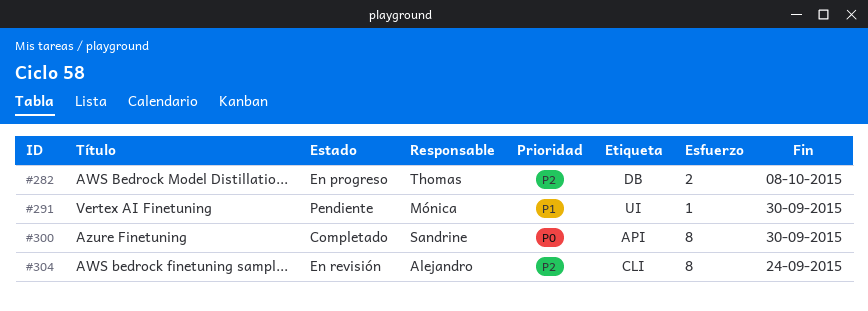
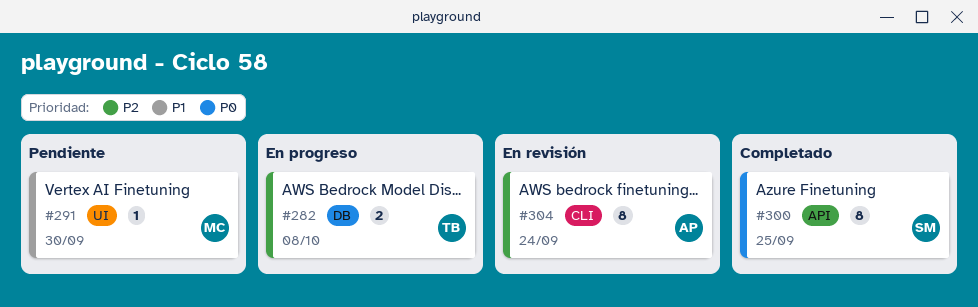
#300, due: Sep 30 -> Sep 25

